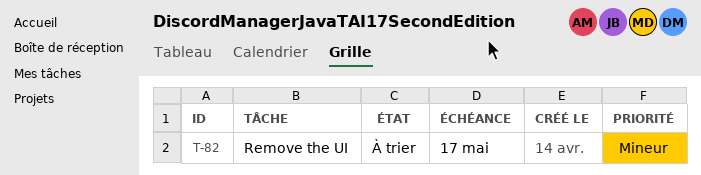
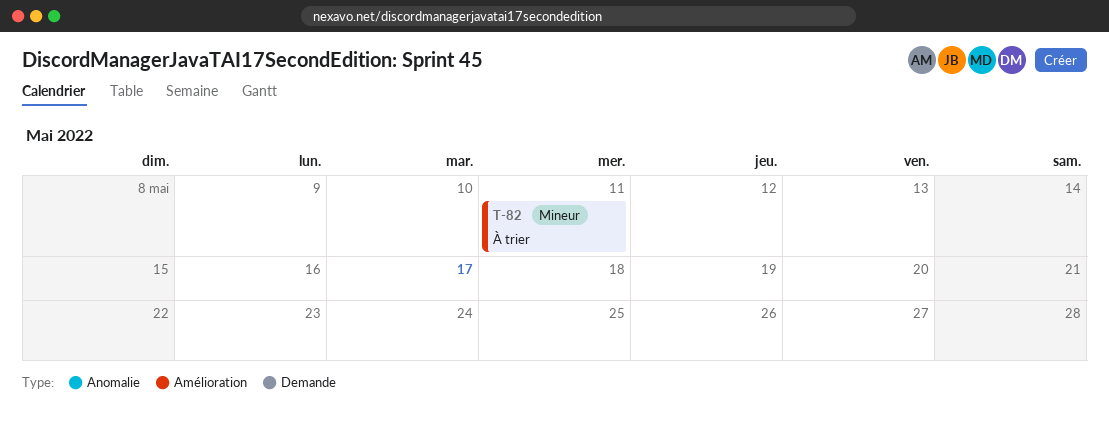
T-82, due: May 17 -> May 11

